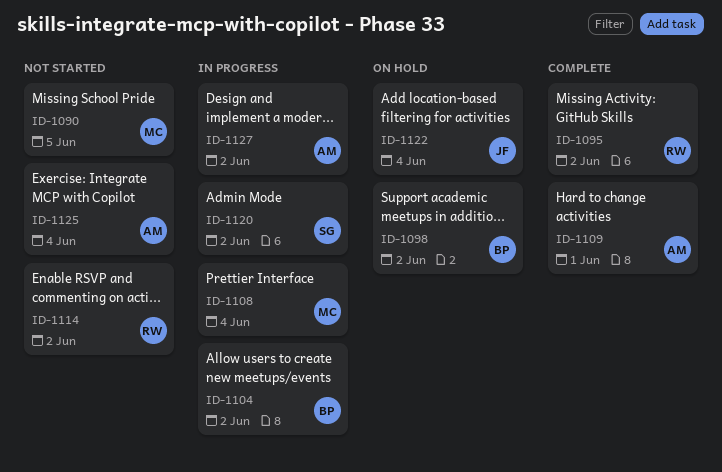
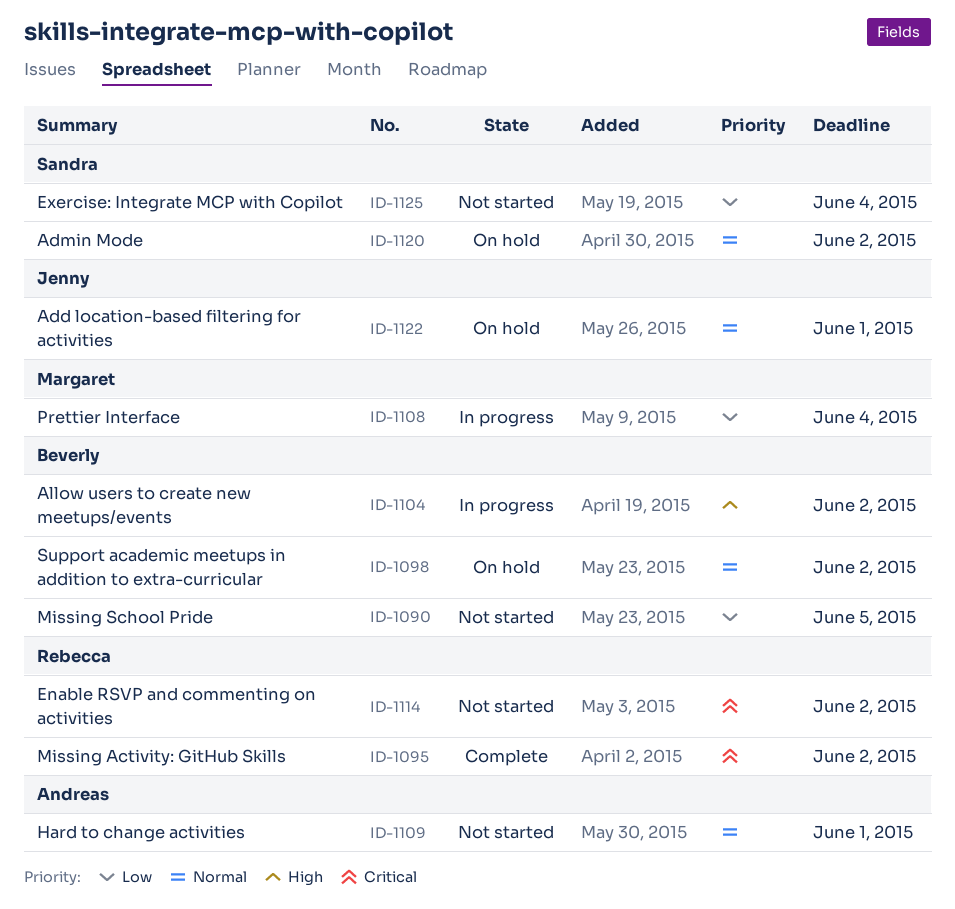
ID-1090, owner: Margaret -> Beverly
ID-1109, status: Complete -> Not started
ID-1120, status: In progress -> On hold
ID-1122, due: Jun 4 -> Jun 1
ID-1125, owner: Andreas -> Sandra
ID-1127: present -> none

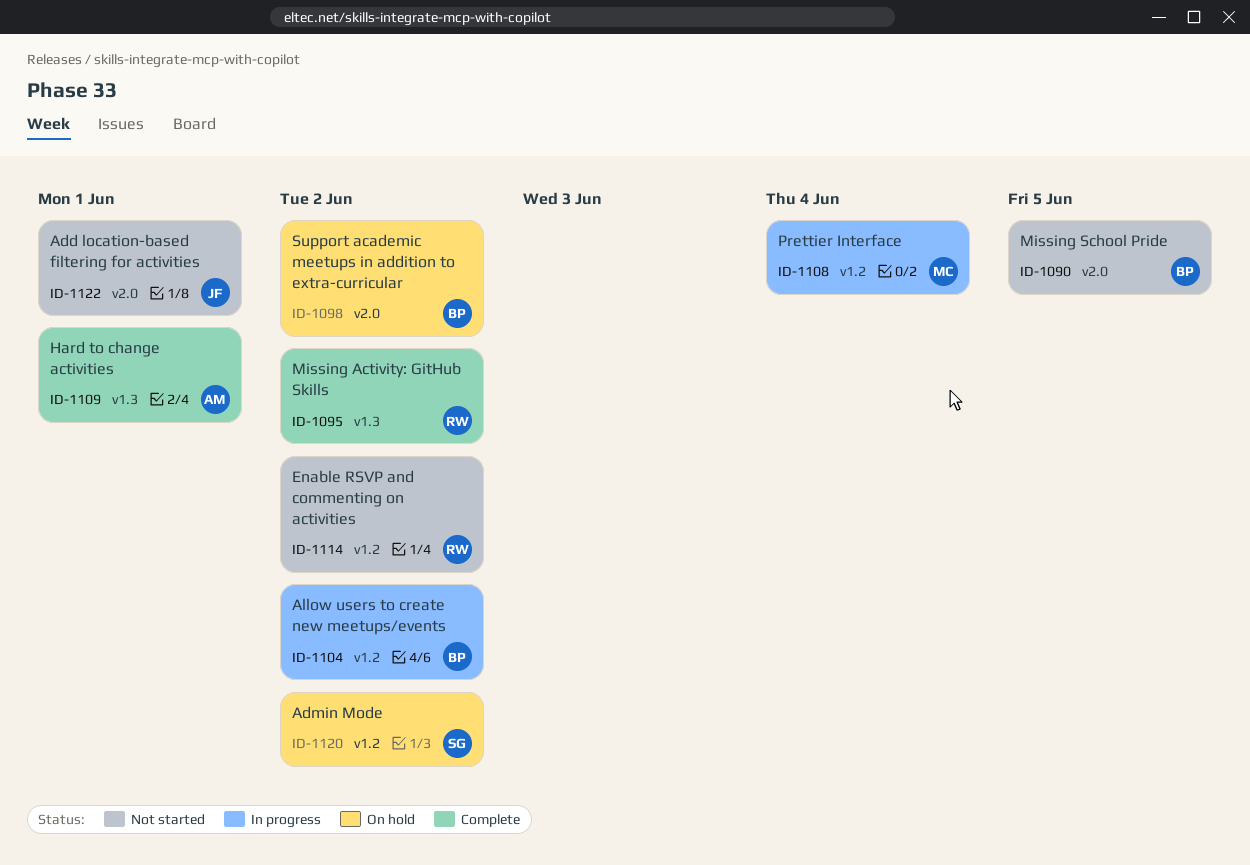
ID-1109, status: Not started -> Complete
ID-1122, status: On hold -> Not started
ID-1125: present -> none

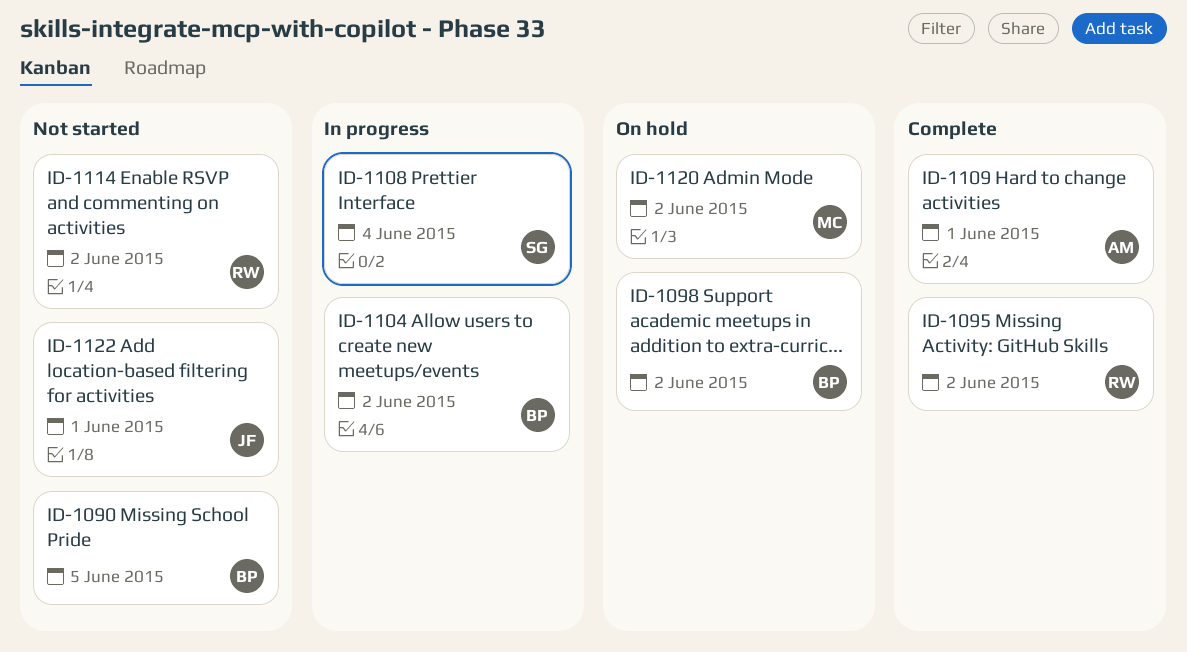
ID-1108, owner: MC -> SG
ID-1120, owner: SG -> MC

